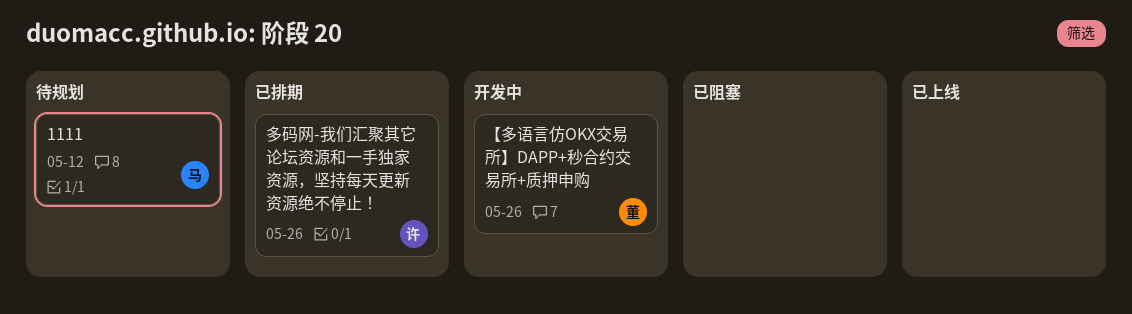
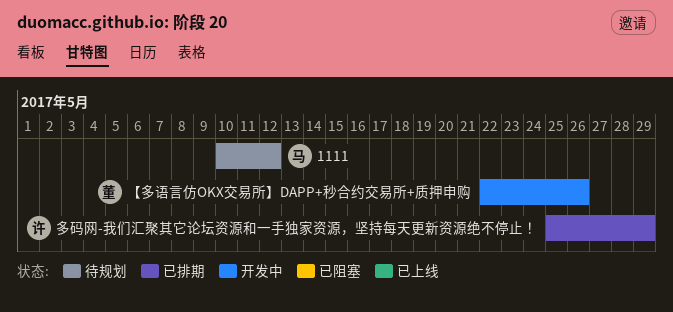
多码网-我们汇聚其它论坛资源和一手独家资源，坚持每天更新资源绝不停止！, due: May 26 -> May 29

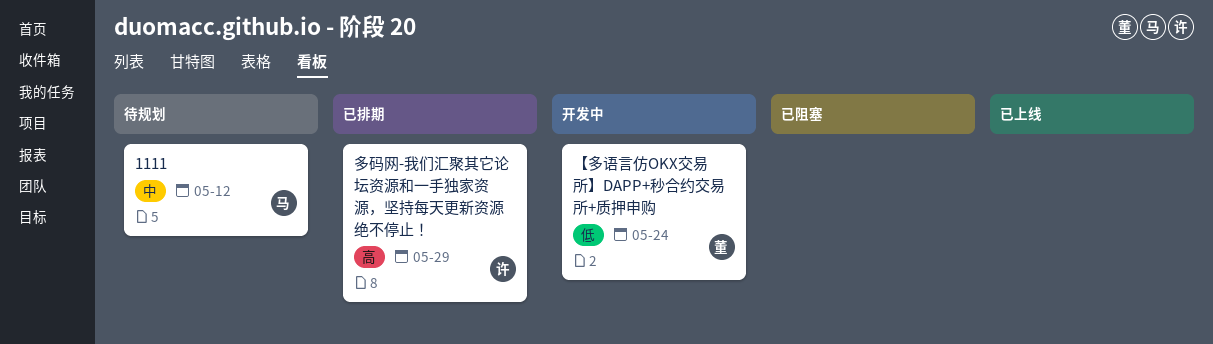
【多语言仿OKX交易所】DAPP+秒合约交易所+质押申购, due: May 26 -> May 24

